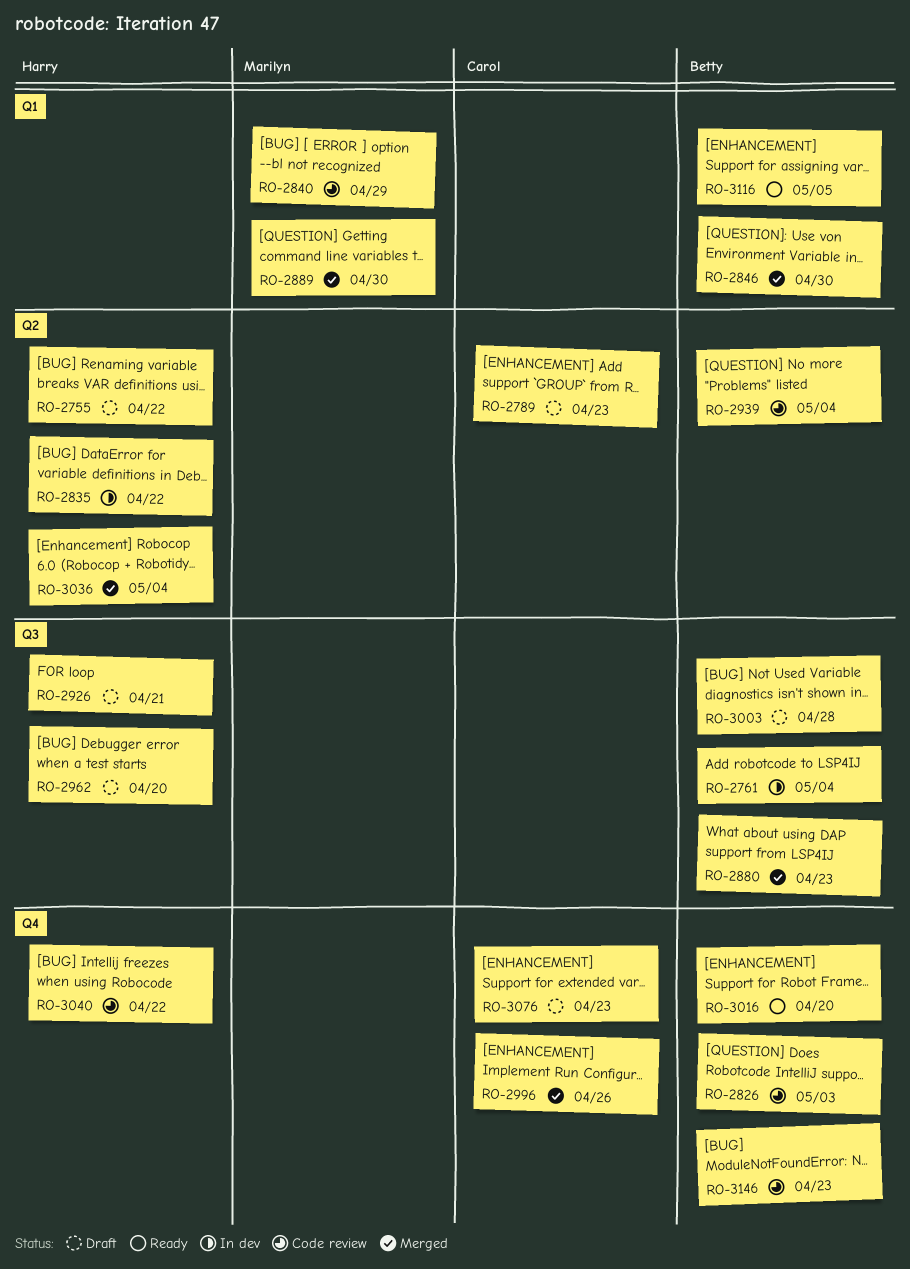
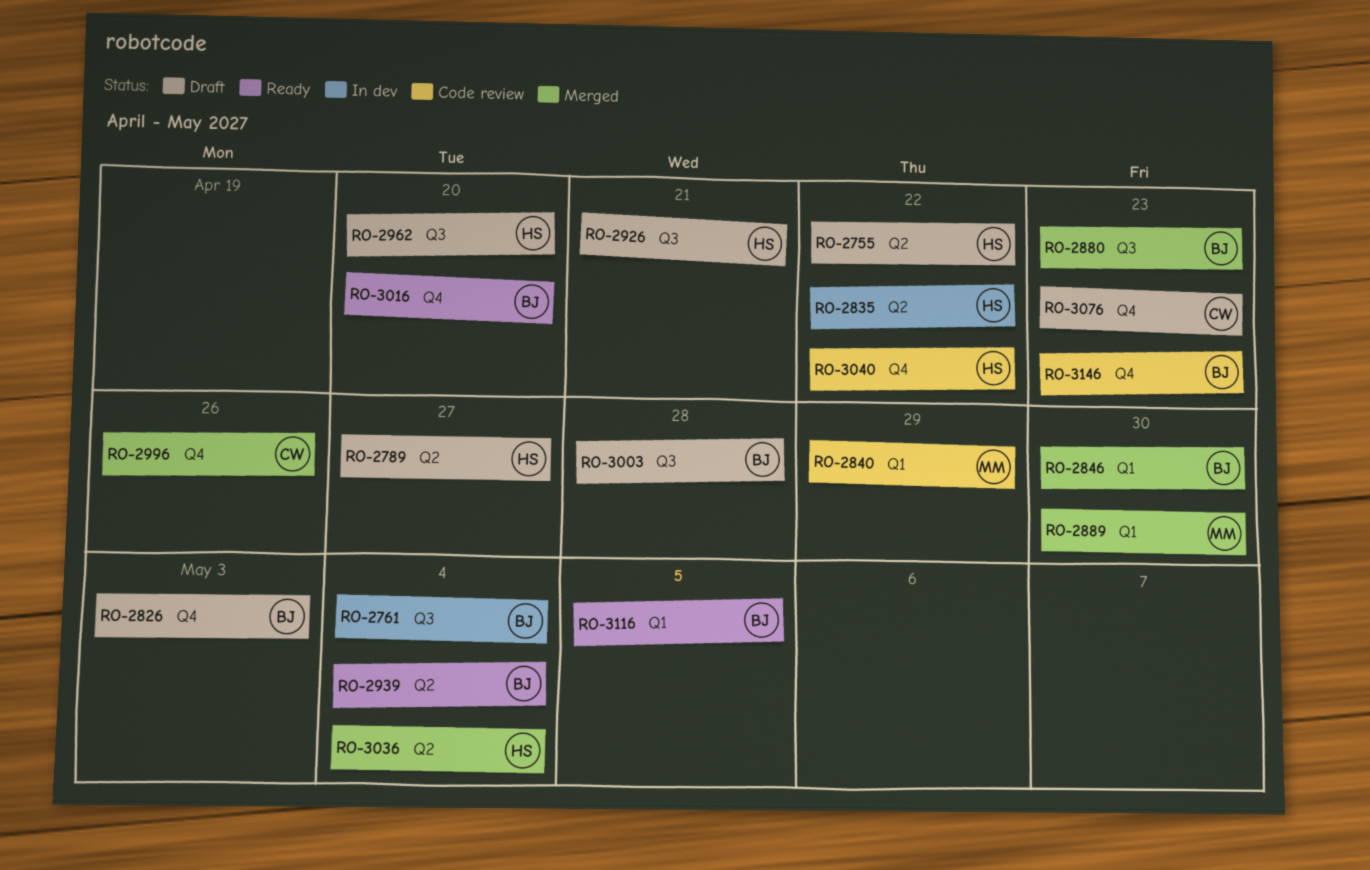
RO-2789, owner: Carol -> Harry
RO-2789, due: Apr 23 -> Apr 27
RO-2826, status: Code review -> Draft
RO-2939, status: Code review -> Ready

